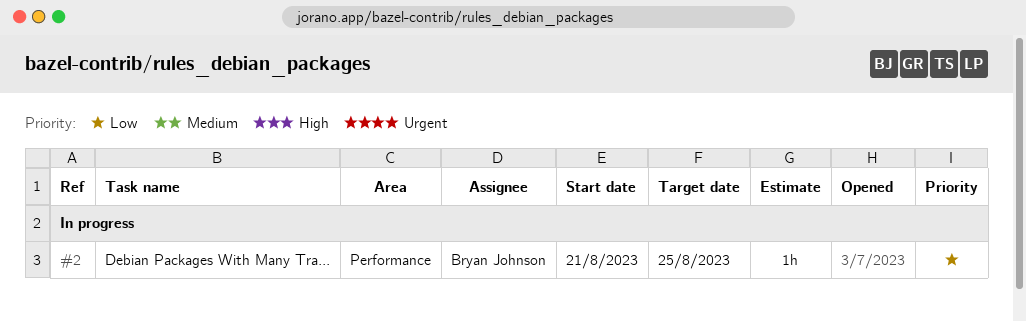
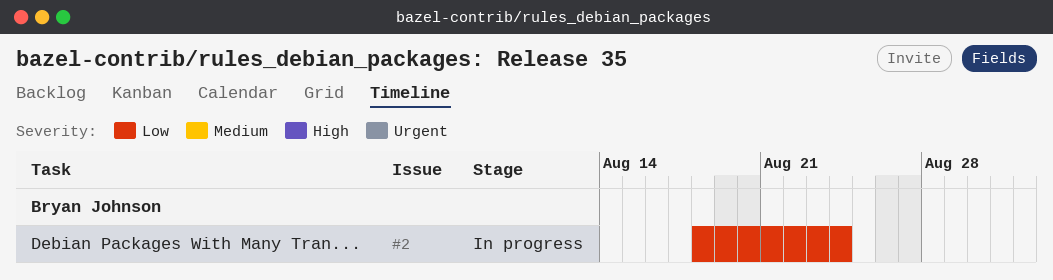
#2, start: Aug 21 -> Aug 18
#2, due: Aug 25 -> Aug 24

